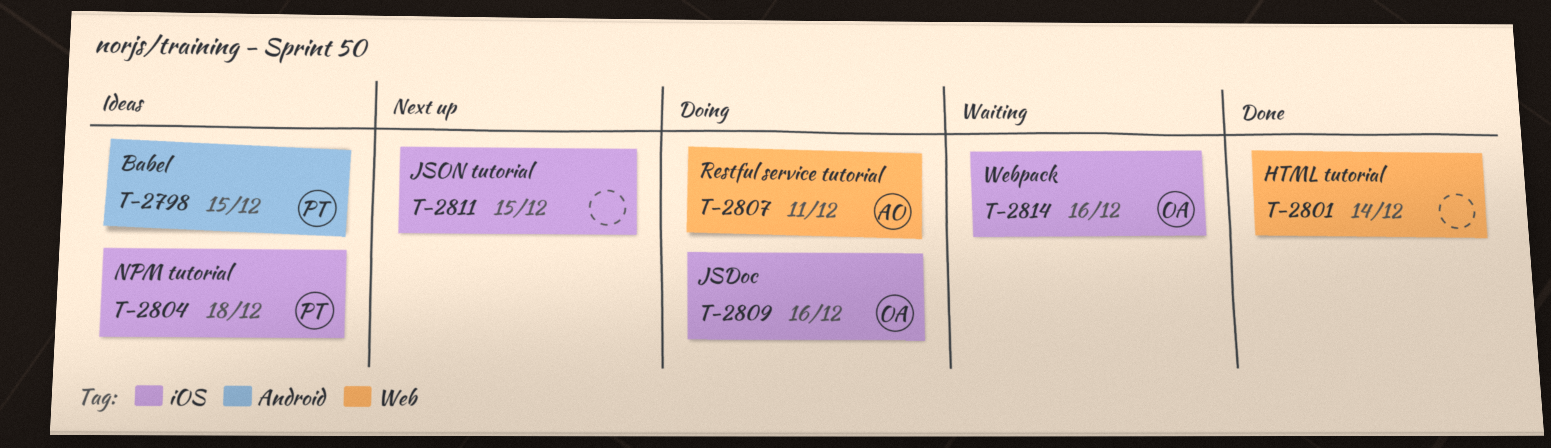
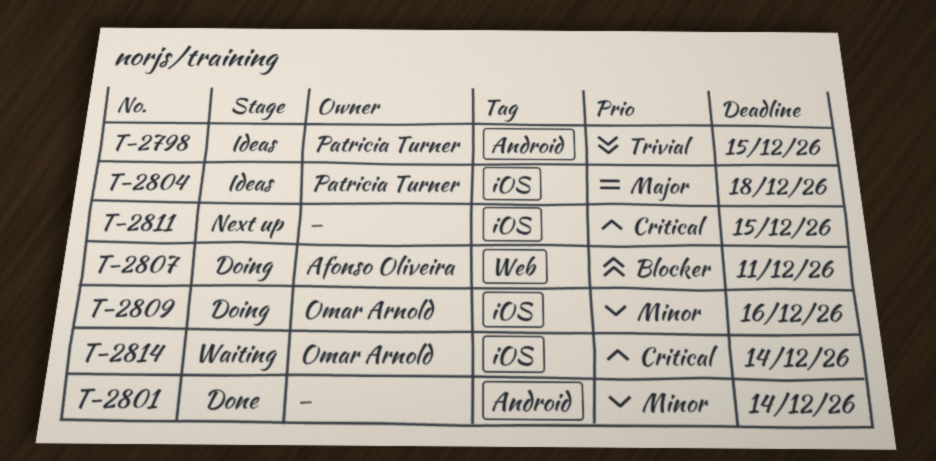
T-2801, label: Web -> Android
T-2814, due: Dec 16 -> Dec 14

